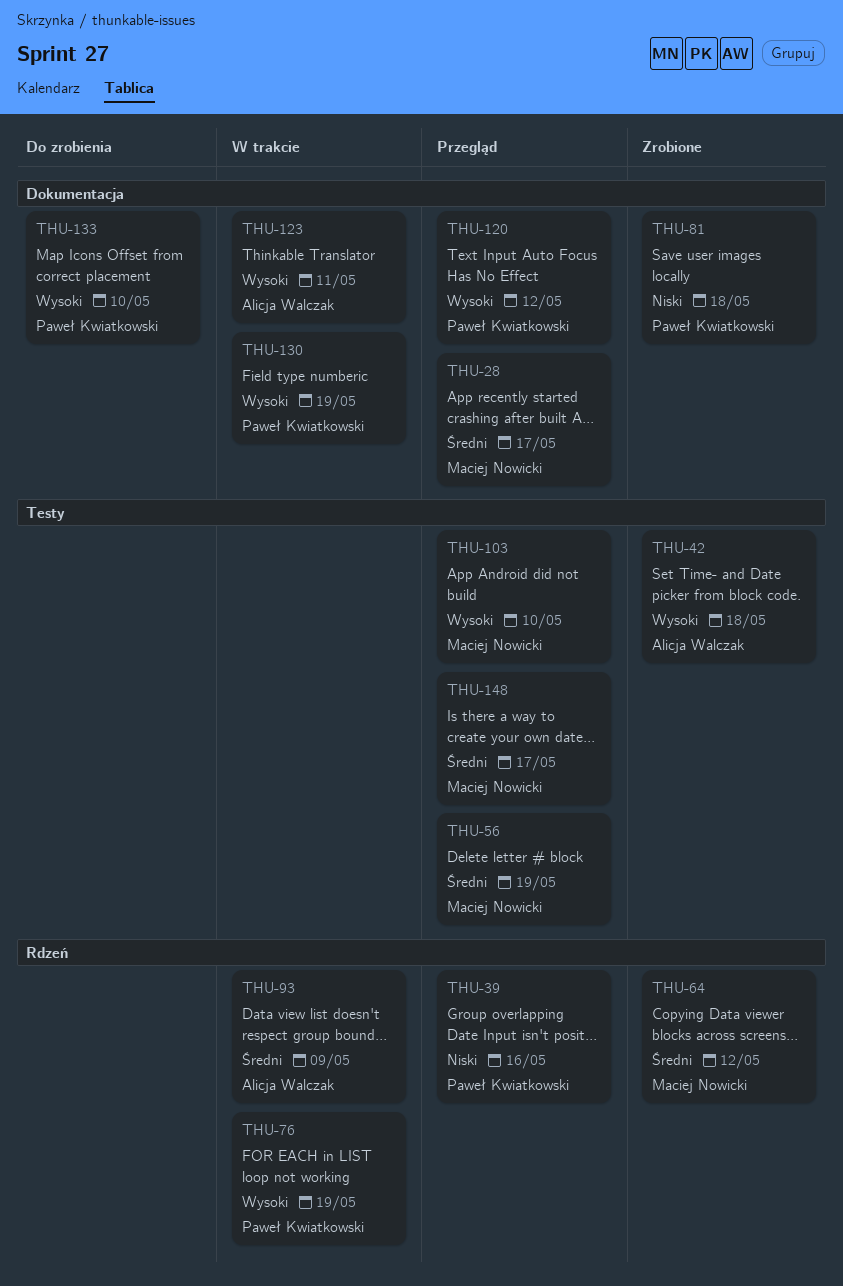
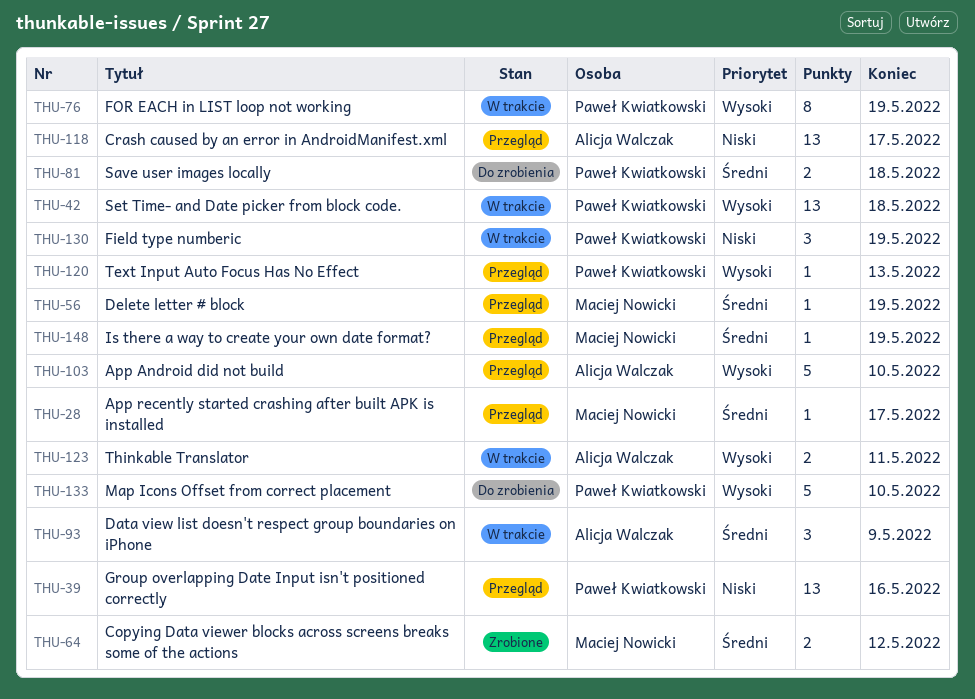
THU-42, status: Zrobione -> W trakcie
THU-42, owner: Alicja Walczak -> Paweł Kwiatkowski
THU-81, status: Zrobione -> Do zrobienia
THU-81, priority: Niski -> Średni
THU-103, owner: Maciej Nowicki -> Alicja Walczak
THU-118: none -> present
THU-120, due: May 12 -> May 13
THU-130, priority: Wysoki -> Niski
THU-148, due: May 17 -> May 19

